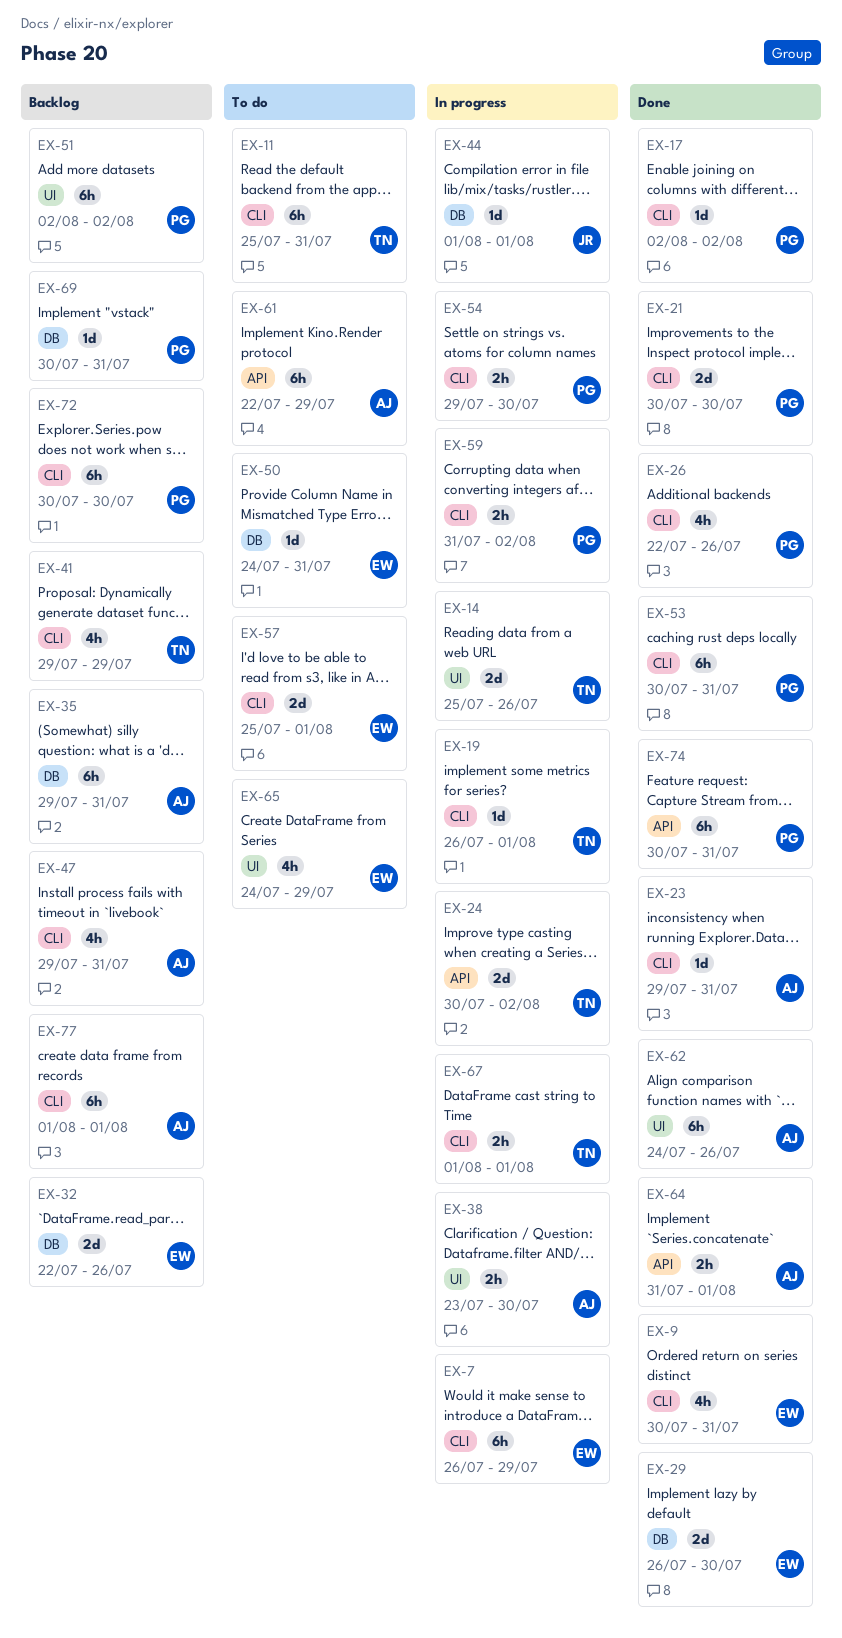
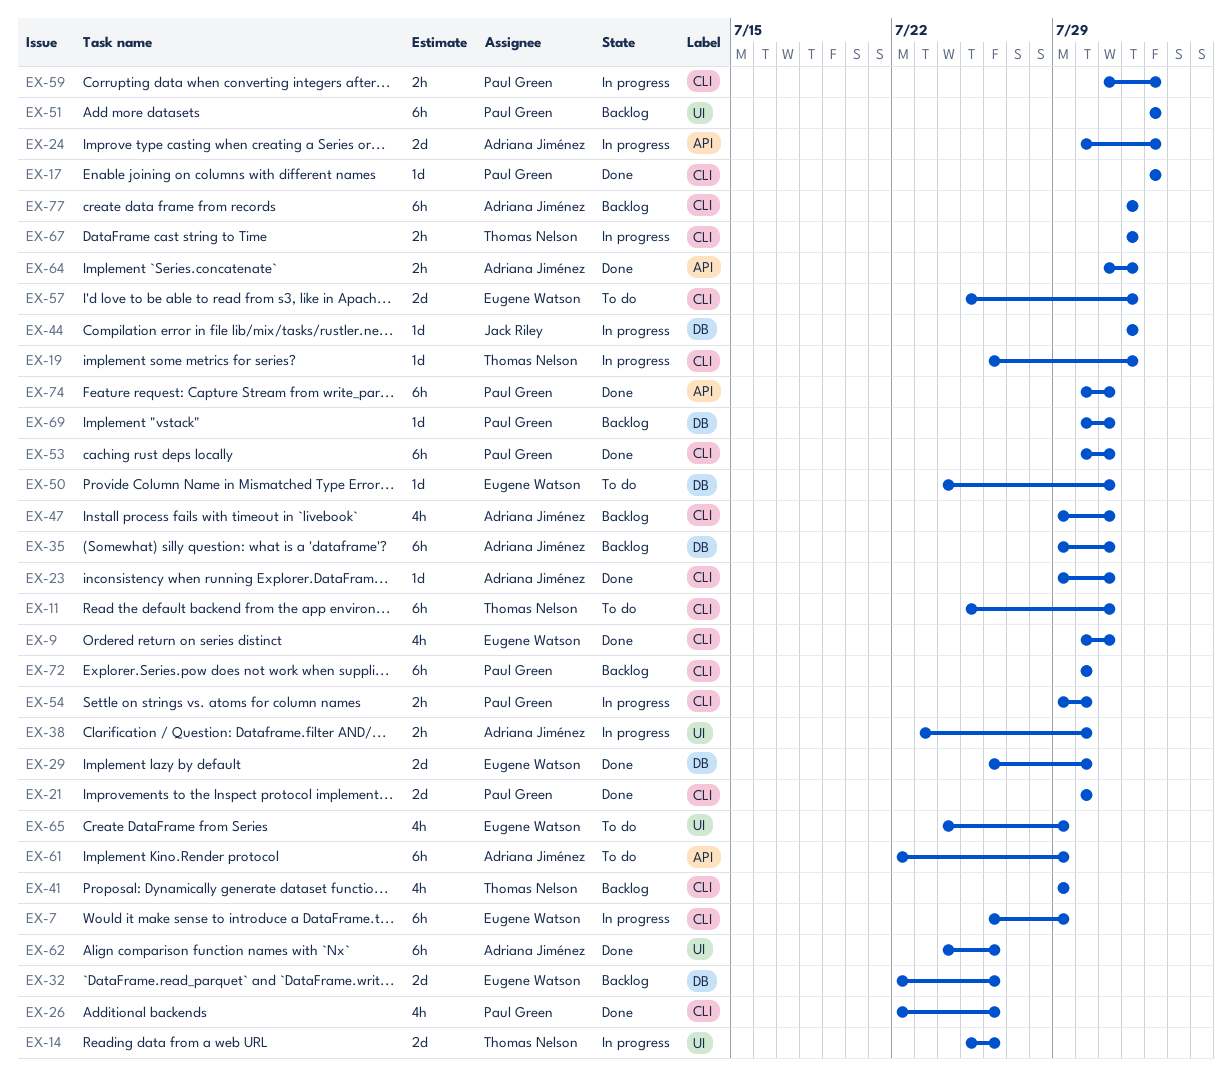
EX-24, owner: Thomas Nelson -> Adriana Jiménez

